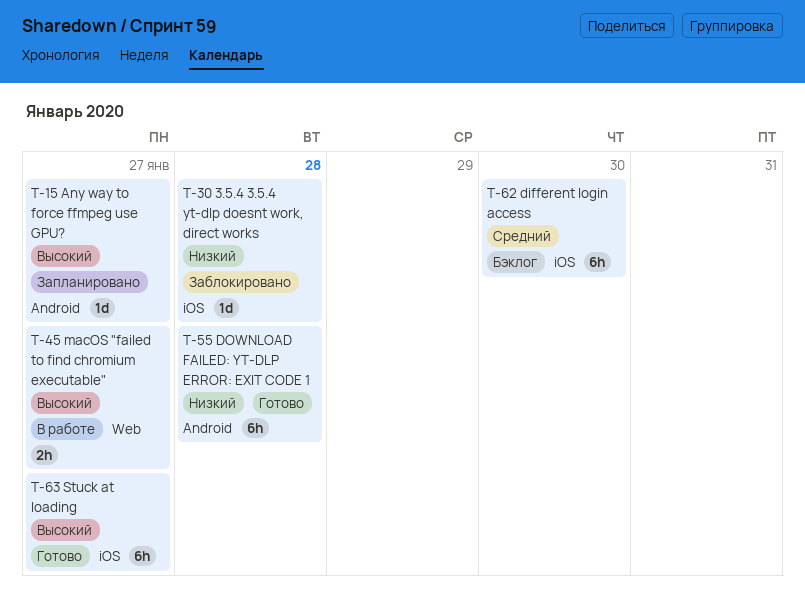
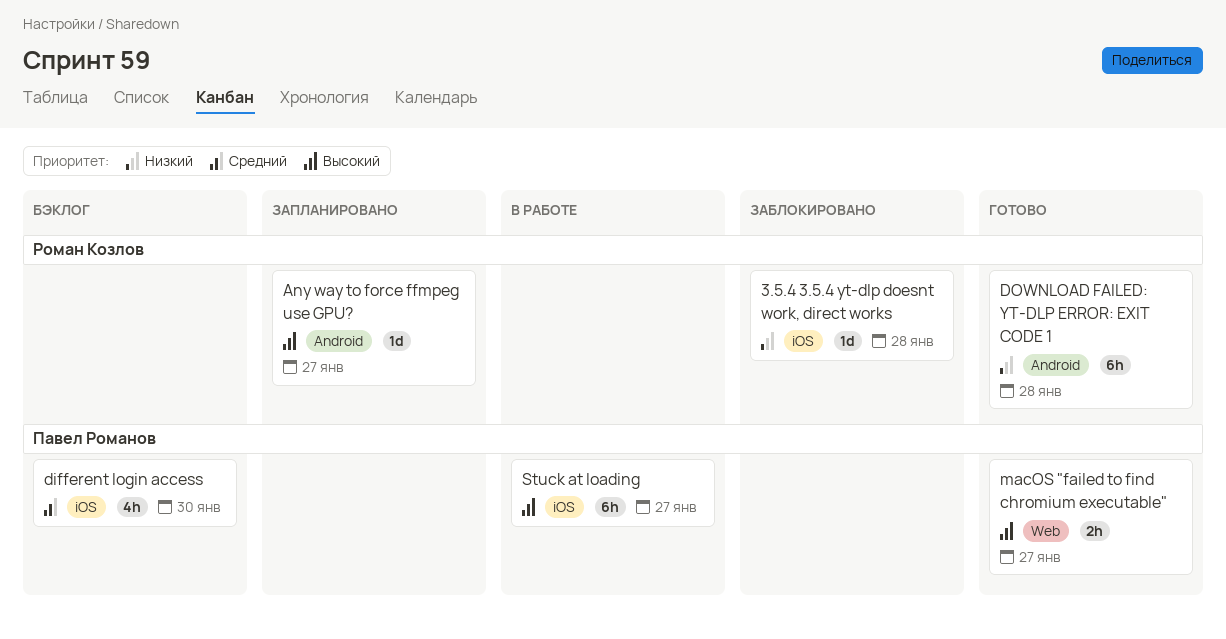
different login access, estimate: 6h -> 4h
macOS "failed to find chromium executable", status: В работе -> Готово
Stuck at loading, status: Готово -> В работе

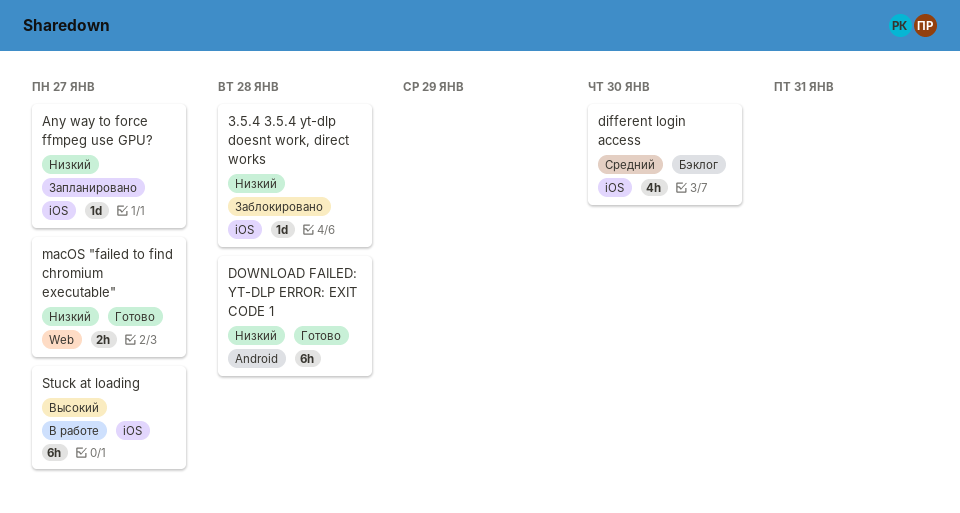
Any way to force ffmpeg use GPU?, priority: Высокий -> Низкий
Any way to force ffmpeg use GPU?, label: Android -> iOS
macOS "failed to find chromium executable", priority: Высокий -> Низкий

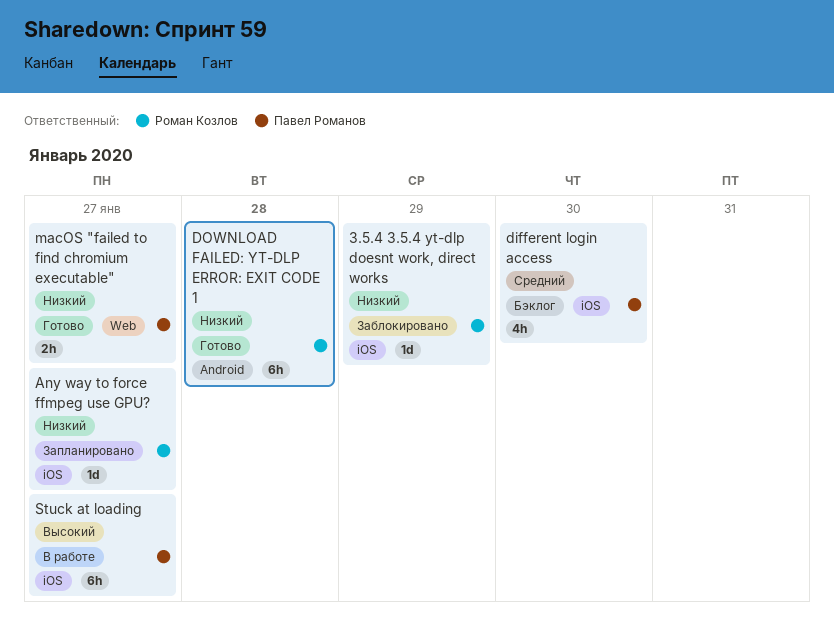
3.5.4 3.5.4 yt-dlp doesnt work, direct works, due: Jan 28 -> Jan 29

